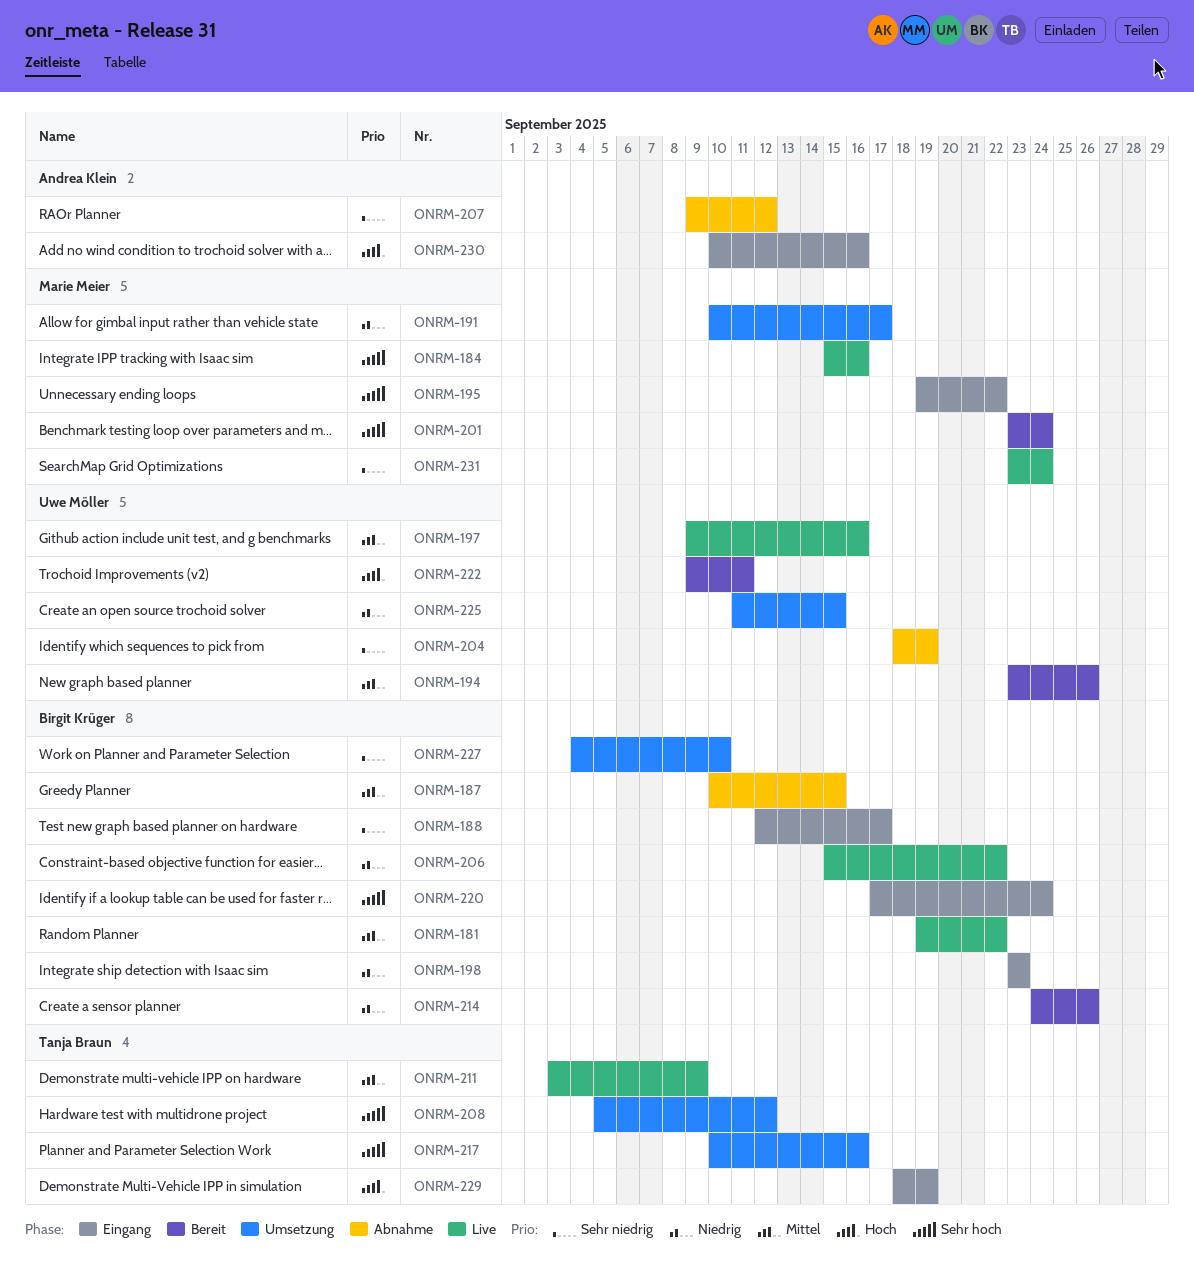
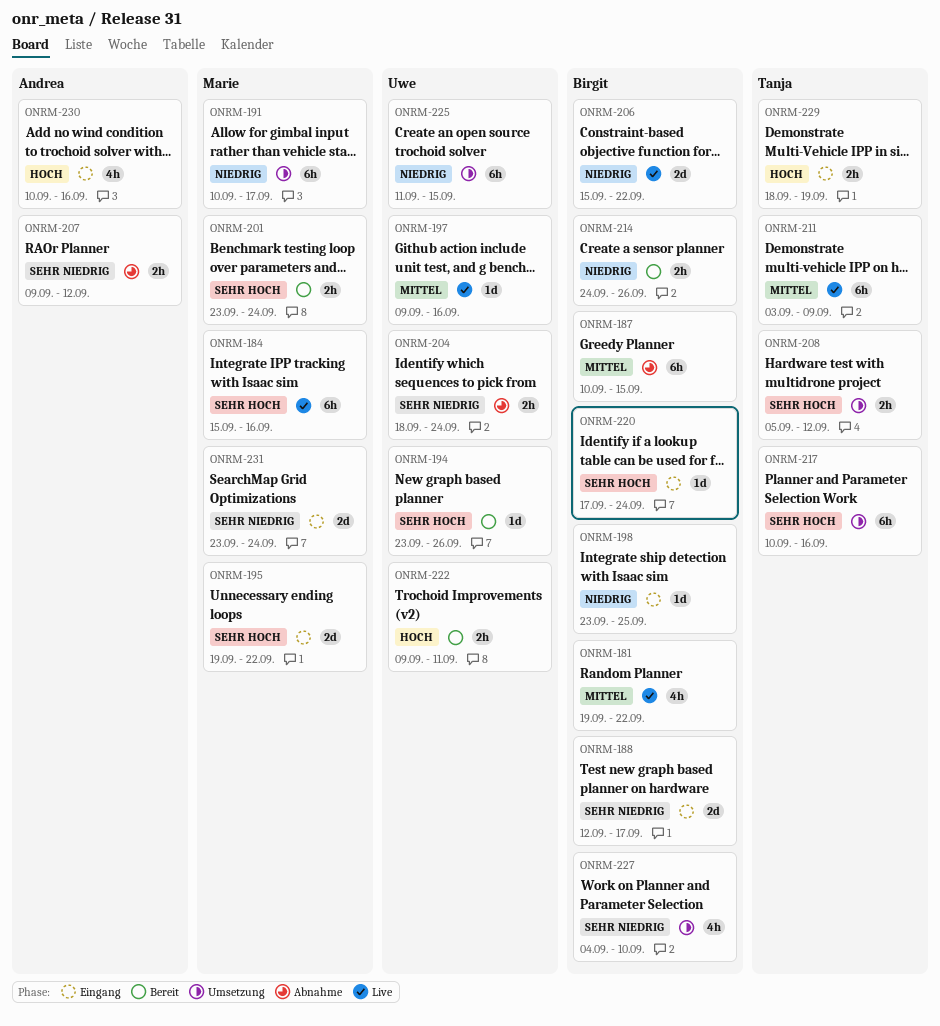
ONRM-194, priority: Mittel -> Sehr hoch
ONRM-198, due: Sep 23 -> Sep 25
ONRM-204, due: Sep 19 -> Sep 24
ONRM-231, status: Live -> Eingang

